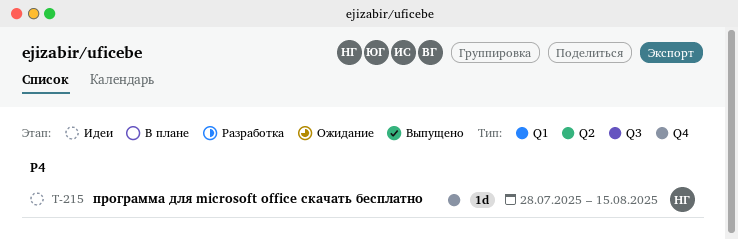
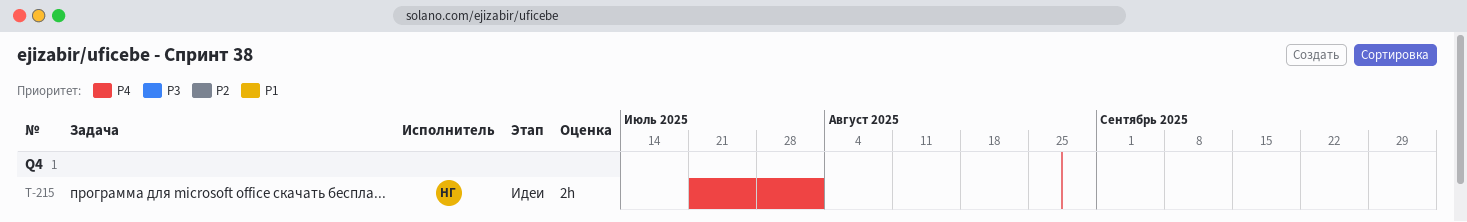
T-215, estimate: 1d -> 2h
T-215, start: Jul 28 -> Jul 21
T-215, due: Aug 15 -> Aug 1

